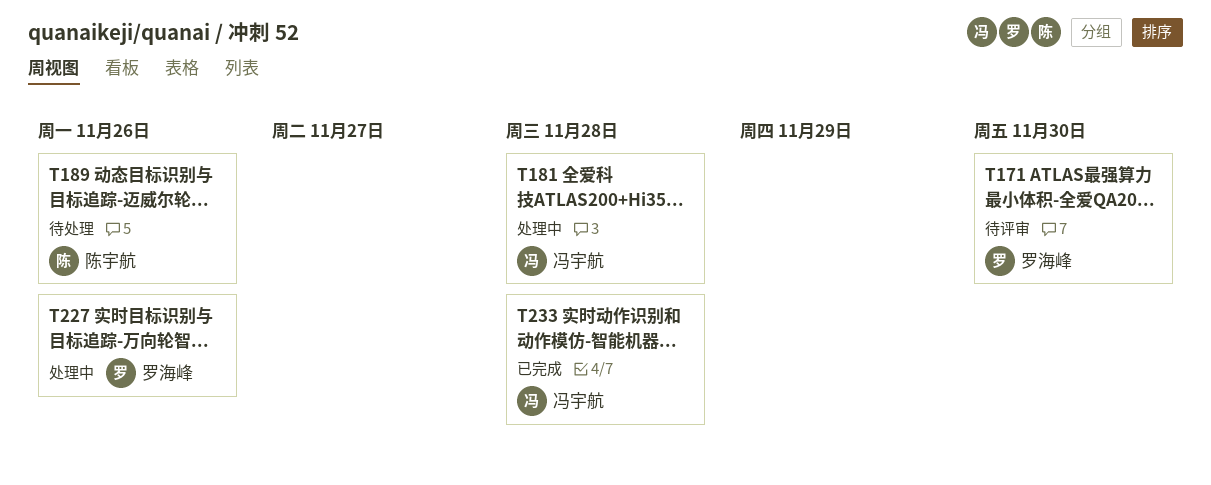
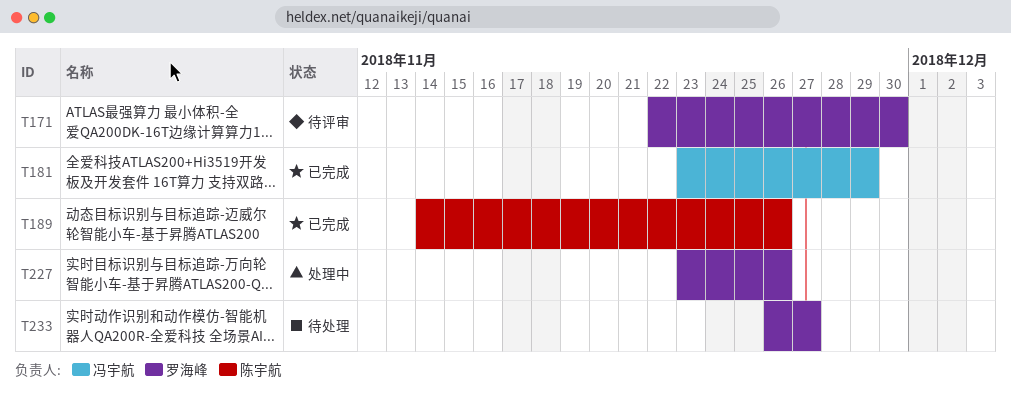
T181, status: 处理中 -> 已完成
T181, due: Nov 28 -> Nov 29
T189, status: 待处理 -> 已完成
T233, status: 已完成 -> 待处理
T233, owner: 冯宇航 -> 罗海峰
T233, due: Nov 28 -> Nov 27

